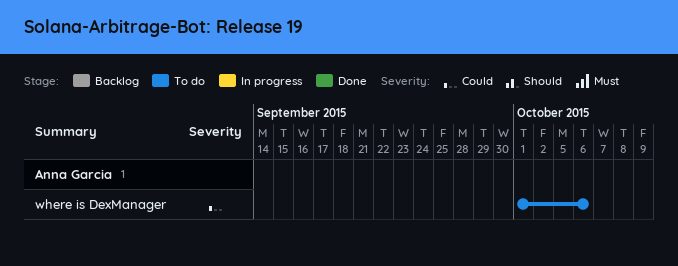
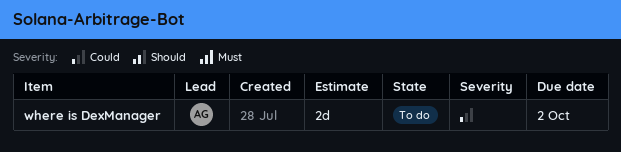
where is DexManager, due: Oct 6 -> Oct 2

